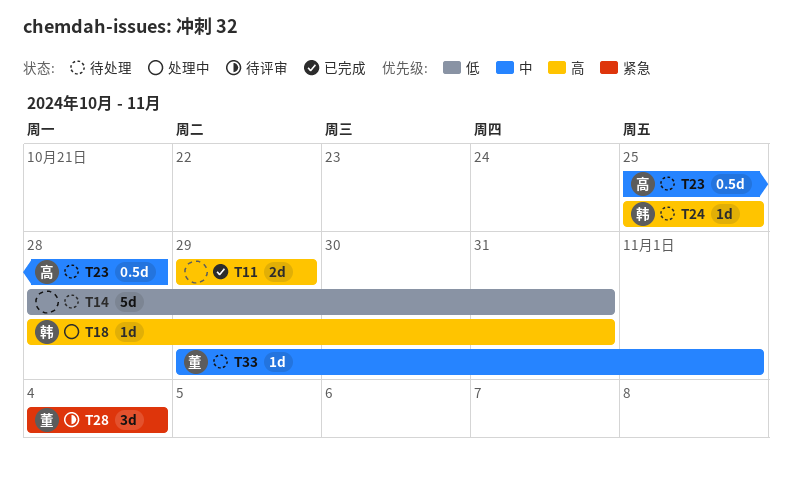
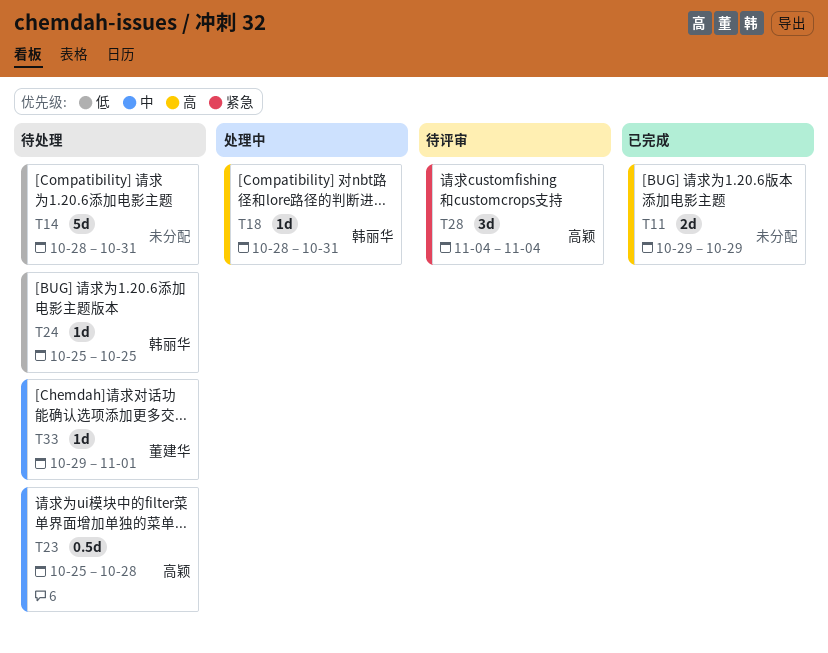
T24, priority: 高 -> 低
T28, owner: 董建华 -> 高颖

